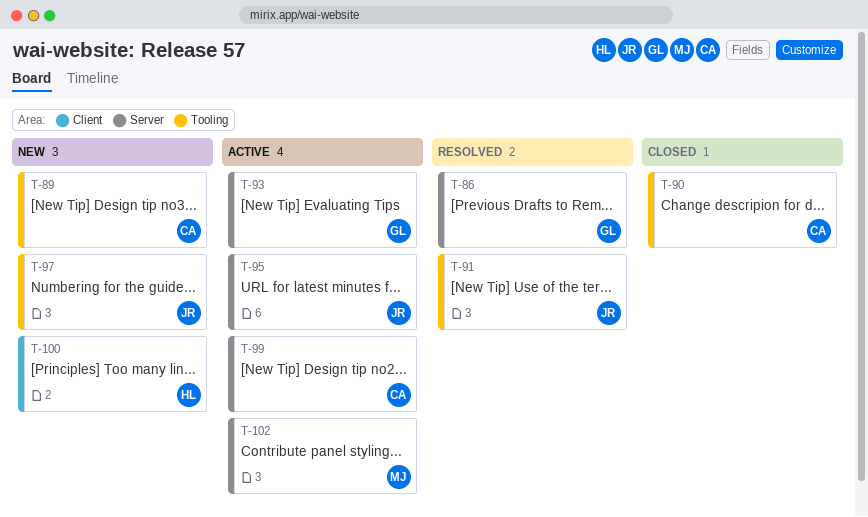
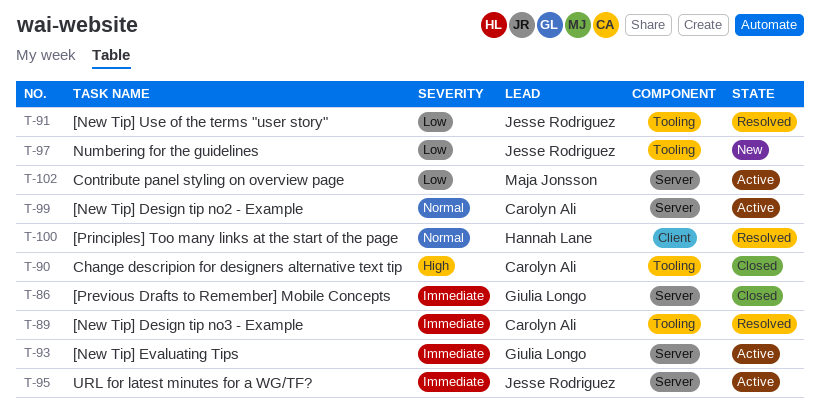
T-86, status: Resolved -> Closed
T-89, status: New -> Resolved
T-100, status: New -> Resolved

